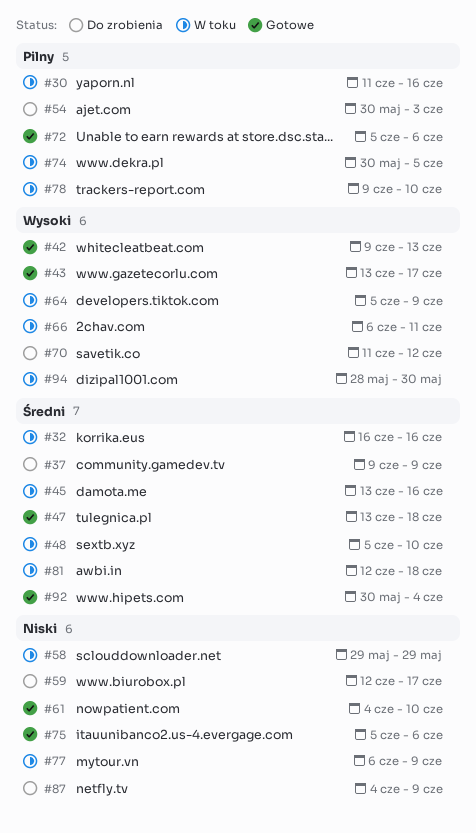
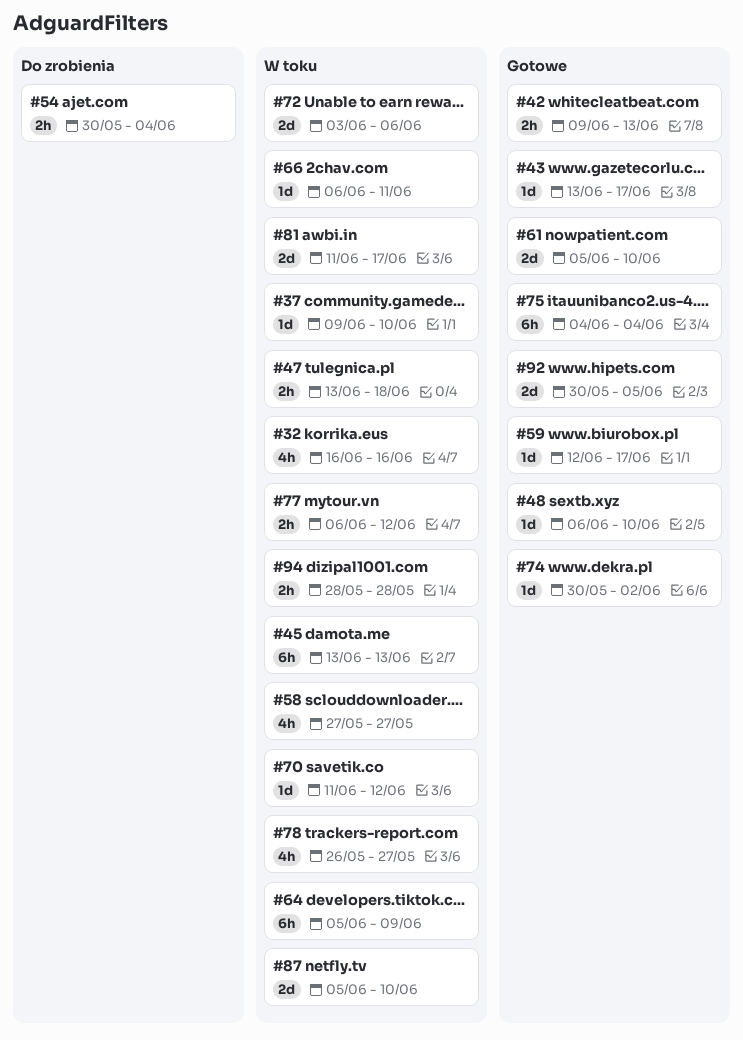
#30: present -> none
#37, status: Do zrobienia -> W toku
#37, due: Jun 9 -> Jun 10
#45, due: Jun 16 -> Jun 13
#47, status: Gotowe -> W toku
#48, status: W toku -> Gotowe
#48, start: Jun 5 -> Jun 6
#54, due: Jun 3 -> Jun 4
#58, start: May 29 -> May 27
#58, due: May 29 -> May 27
#59, status: Do zrobienia -> Gotowe
#61, start: Jun 4 -> Jun 5
#70, status: Do zrobienia -> W toku
#72, status: Gotowe -> W toku
#72, start: Jun 5 -> Jun 3
#74, status: W toku -> Gotowe
#74, due: Jun 5 -> Jun 2
#75, start: Jun 5 -> Jun 4
#75, due: Jun 6 -> Jun 4
#77, due: Jun 9 -> Jun 12
#78, start: Jun 9 -> May 26
#78, due: Jun 10 -> May 27
#81, start: Jun 12 -> Jun 11
#81, due: Jun 18 -> Jun 17
#87, status: Do zrobienia -> W toku
#87, start: Jun 4 -> Jun 5
#87, due: Jun 9 -> Jun 10
#92, due: Jun 4 -> Jun 5
#94, due: May 30 -> May 28

